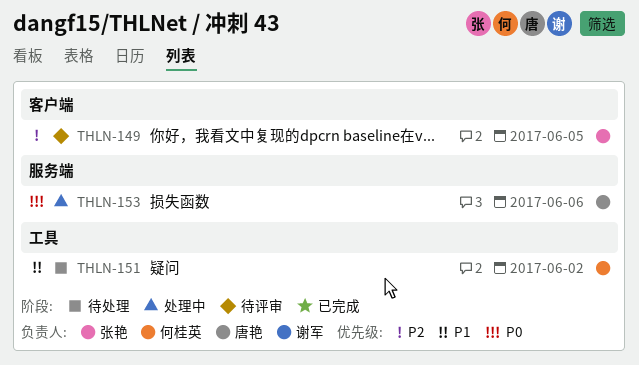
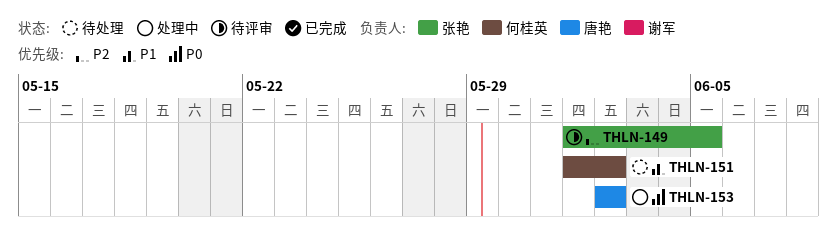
THLN-153, due: Jun 6 -> Jun 2

